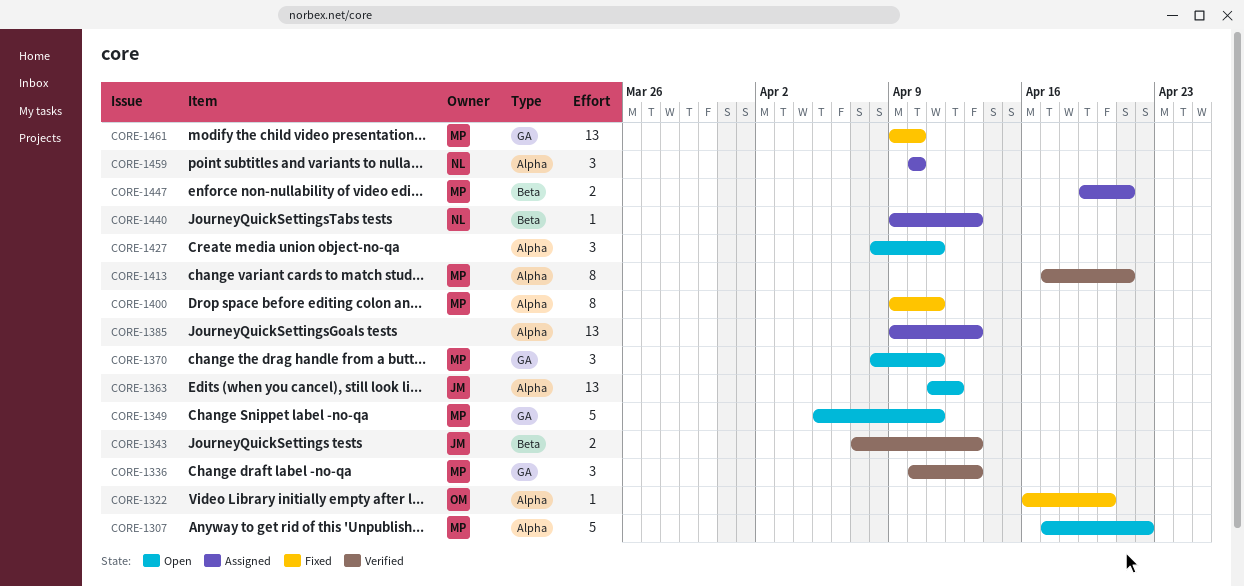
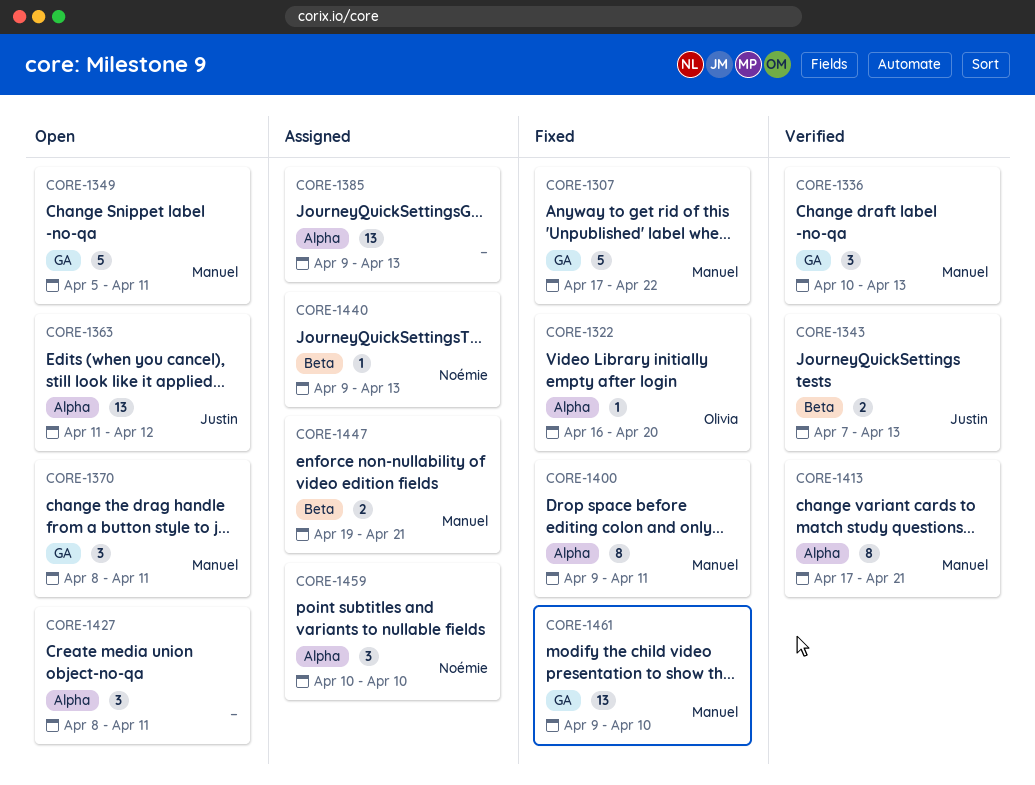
CORE-1307, status: Open -> Fixed
CORE-1307, label: Alpha -> GA

